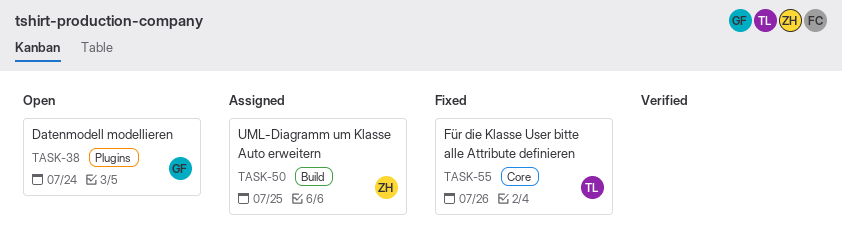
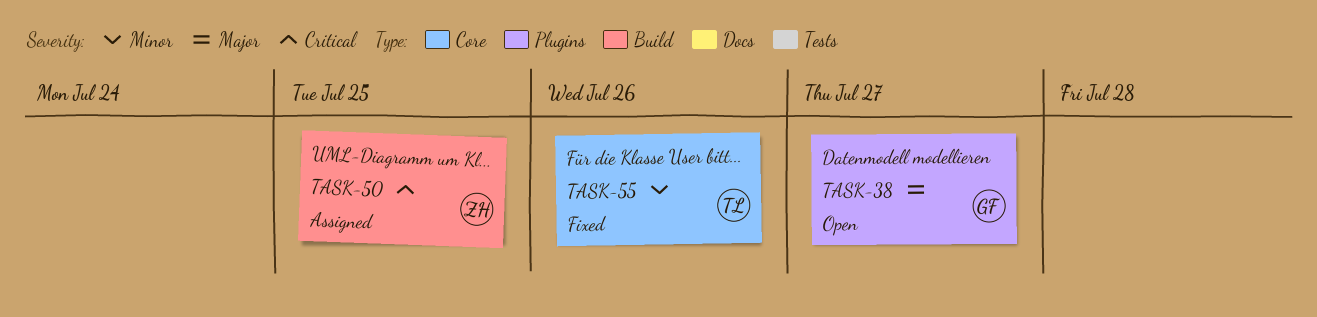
TASK-38, due: Jul 24 -> Jul 27

